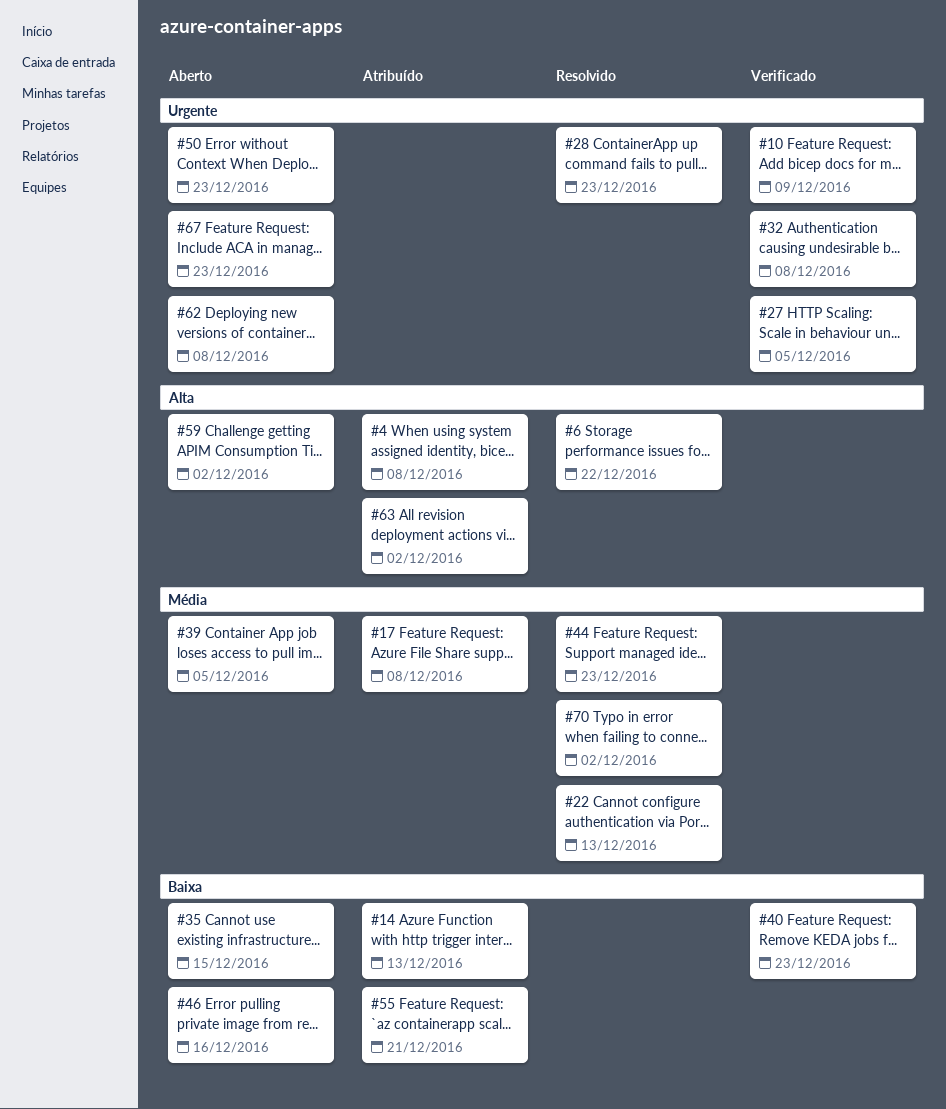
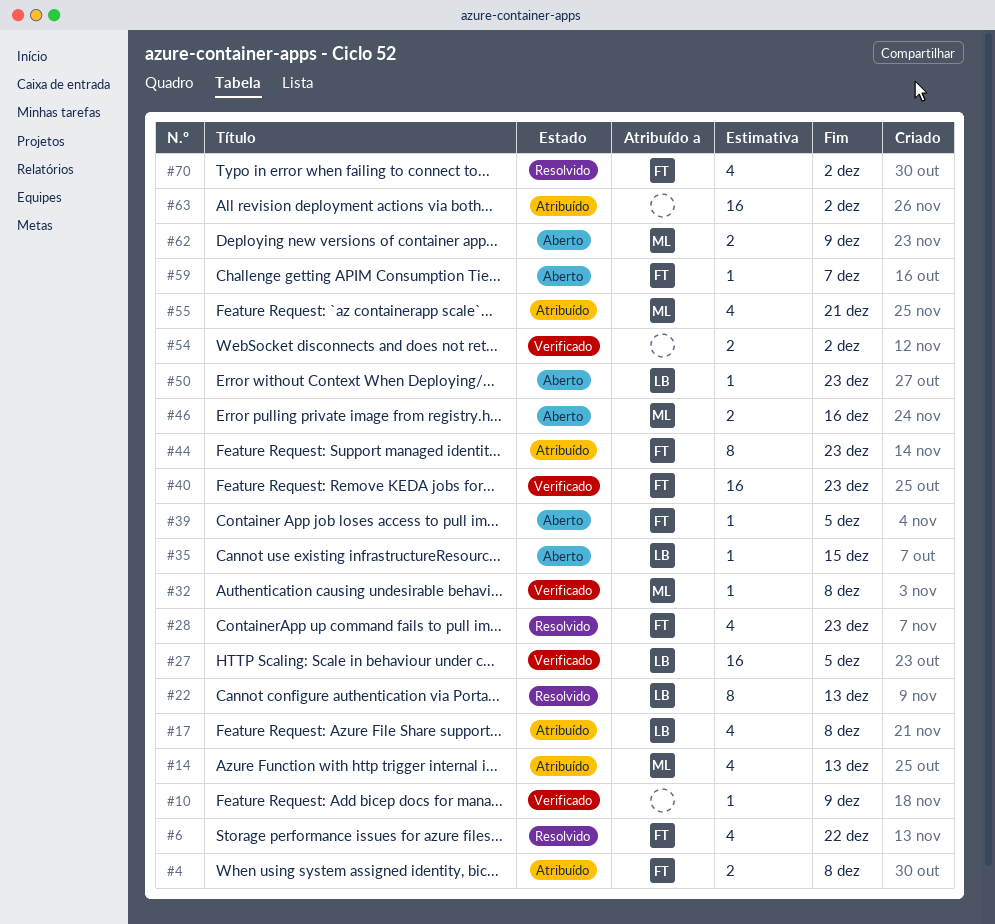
#44, status: Resolvido -> Atribuído
#54: none -> present
#59, due: Dec 2 -> Dec 7
#62, due: Dec 8 -> Dec 9
#67: present -> none

